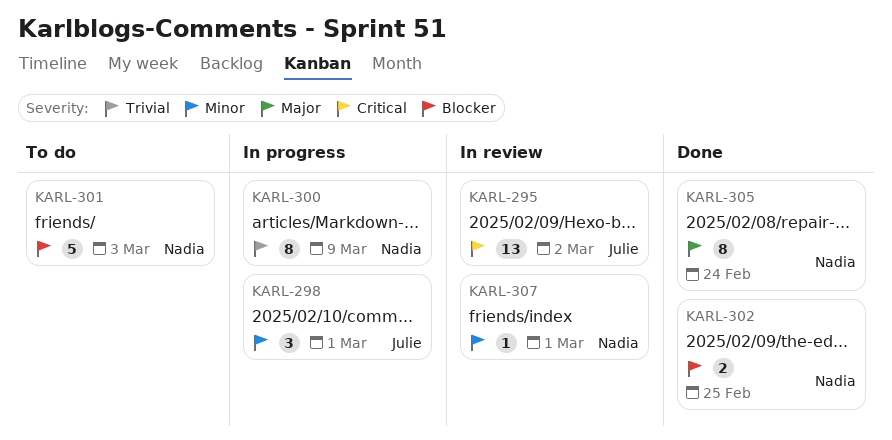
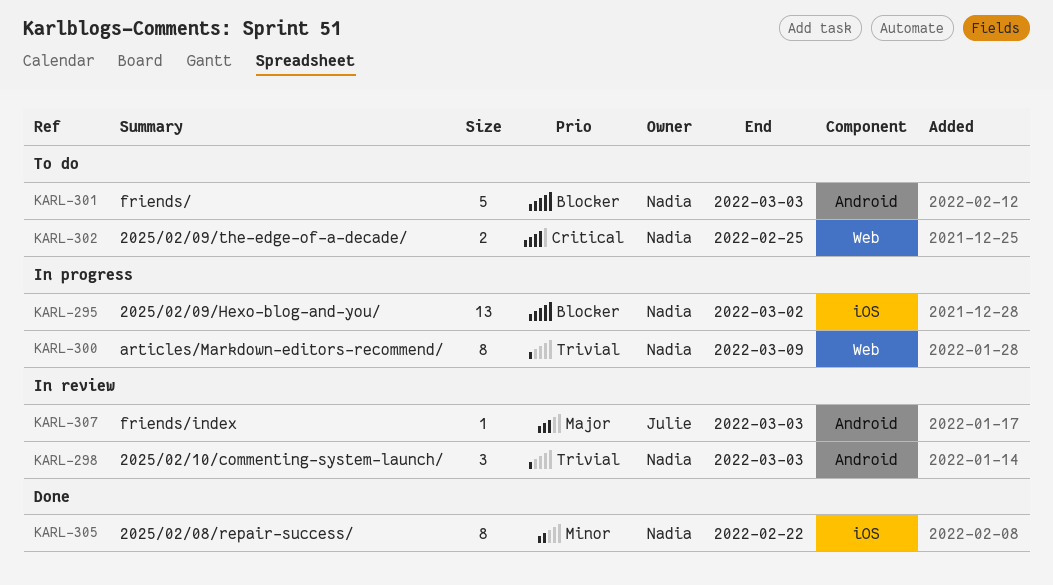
KARL-295, status: In review -> In progress
KARL-295, owner: Julie -> Nadia
KARL-295, priority: Critical -> Blocker
KARL-298, status: In progress -> In review
KARL-298, owner: Julie -> Nadia
KARL-298, priority: Minor -> Trivial
KARL-298, due: Mar 1 -> Mar 3
KARL-302, status: Done -> To do
KARL-302, priority: Blocker -> Critical
KARL-305, priority: Major -> Minor
KARL-305, due: Feb 24 -> Feb 22
KARL-307, owner: Nadia -> Julie
KARL-307, priority: Minor -> Major
KARL-307, due: Mar 1 -> Mar 3

